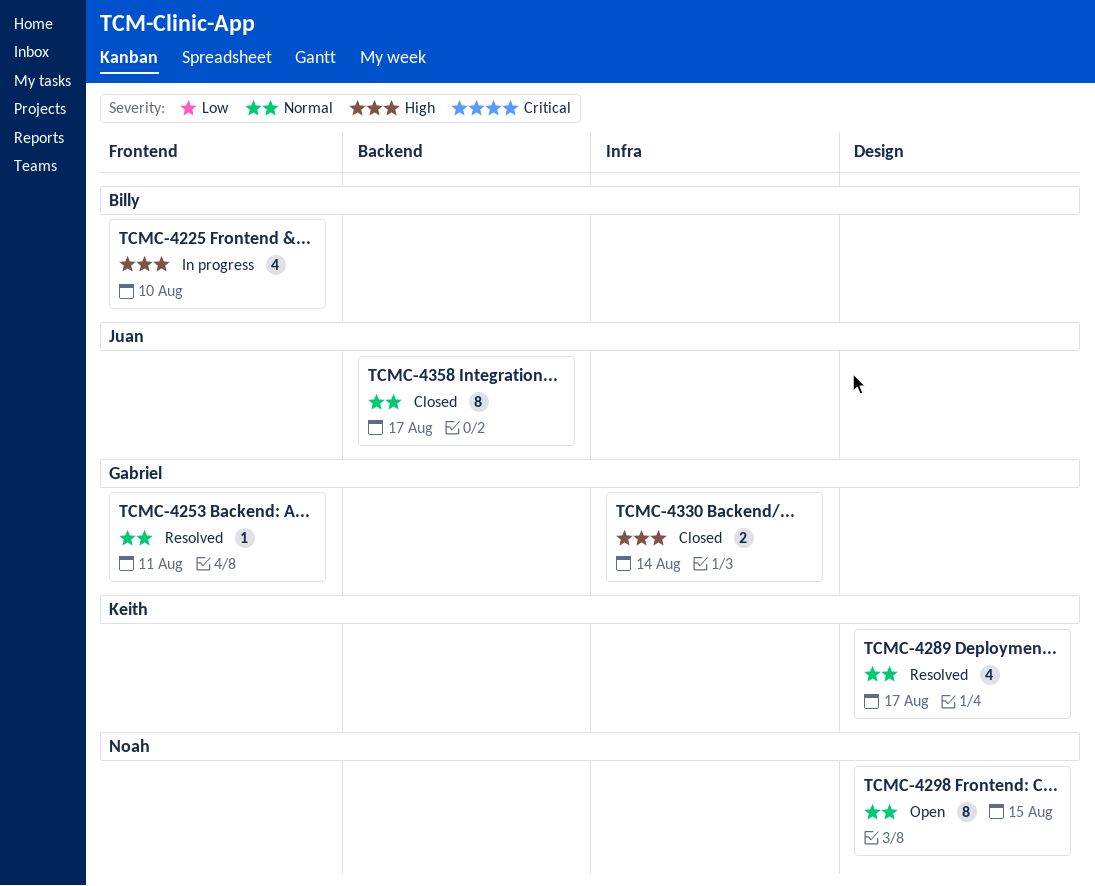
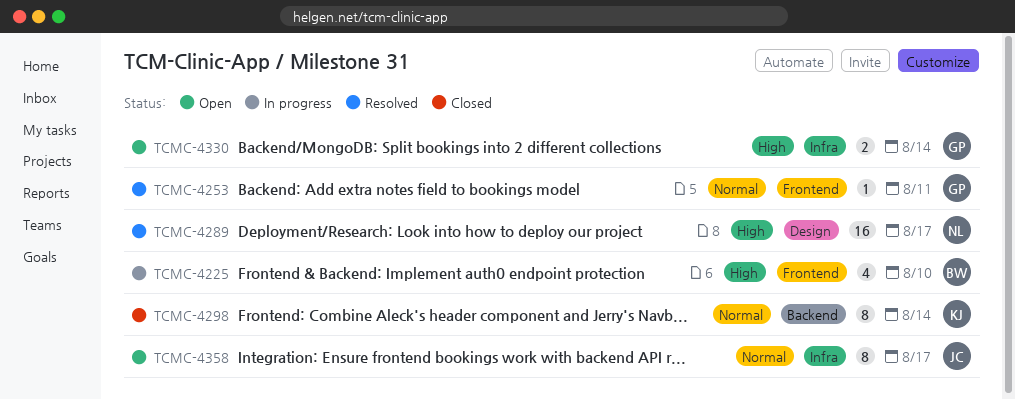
TCMC-4289, owner: Keith -> Noah
TCMC-4289, priority: Normal -> High
TCMC-4289, estimate: 4 -> 16
TCMC-4298, status: Open -> Closed
TCMC-4298, owner: Noah -> Keith
TCMC-4298, label: Design -> Backend
TCMC-4298, due: Aug 15 -> Aug 14
TCMC-4330, status: Closed -> Open
TCMC-4358, status: Closed -> Open
TCMC-4358, label: Backend -> Infra

